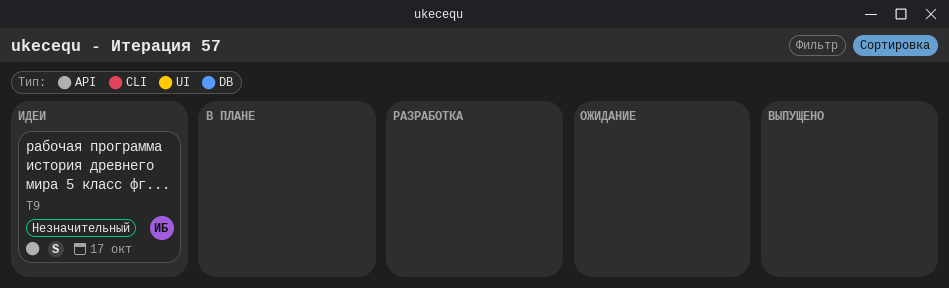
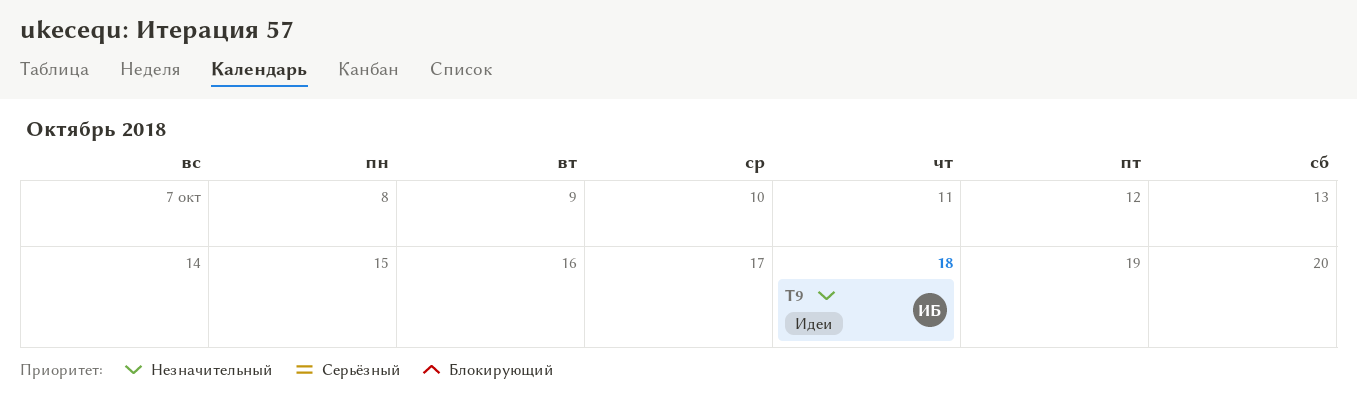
T9, due: Oct 17 -> Oct 18

